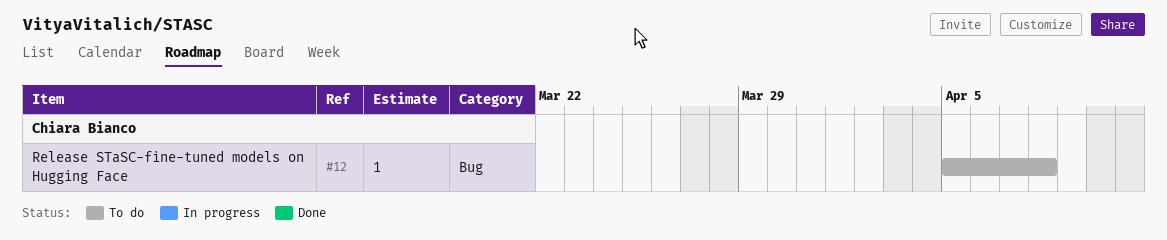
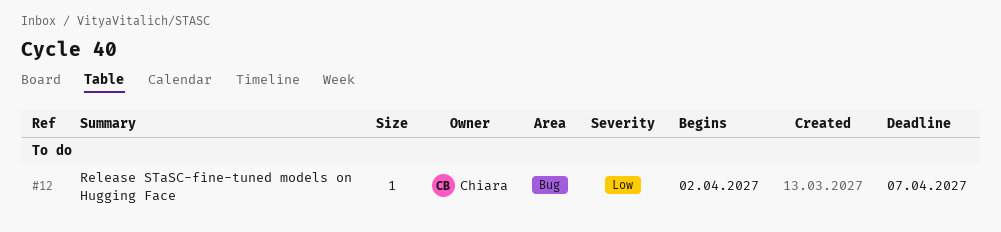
#12, start: Apr 5 -> Apr 2
#12, due: Apr 8 -> Apr 7

